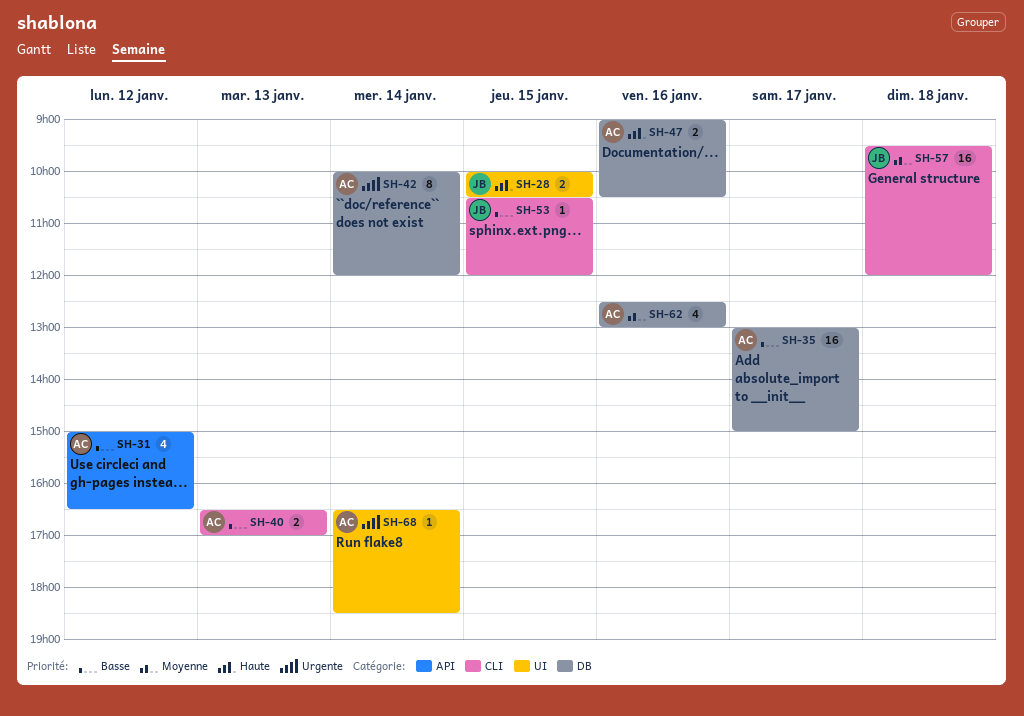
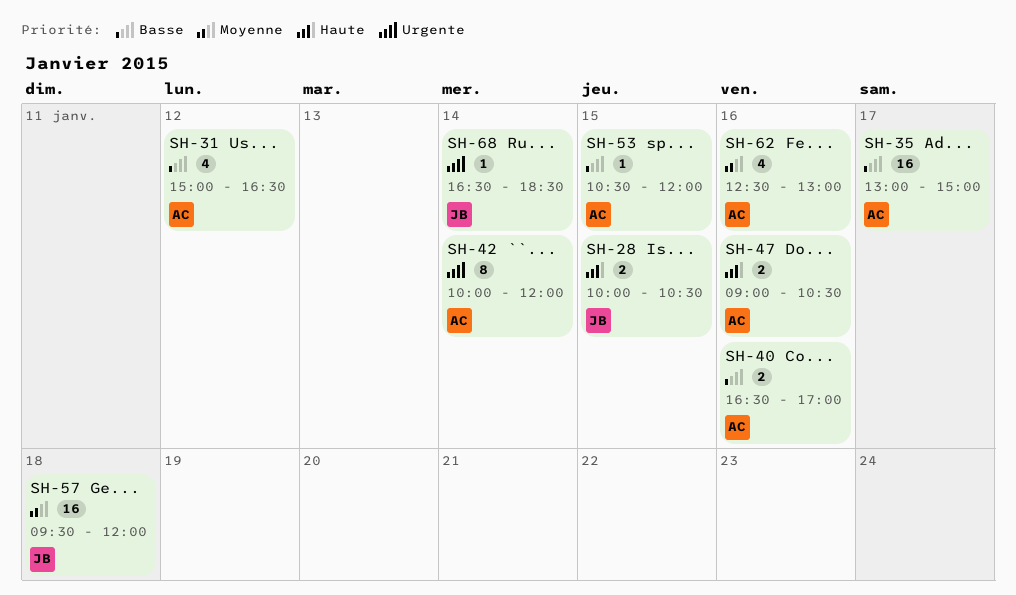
SH-40, day: Jan 13 -> Jan 16
SH-53, owner: JB -> AC
SH-68, owner: AC -> JB

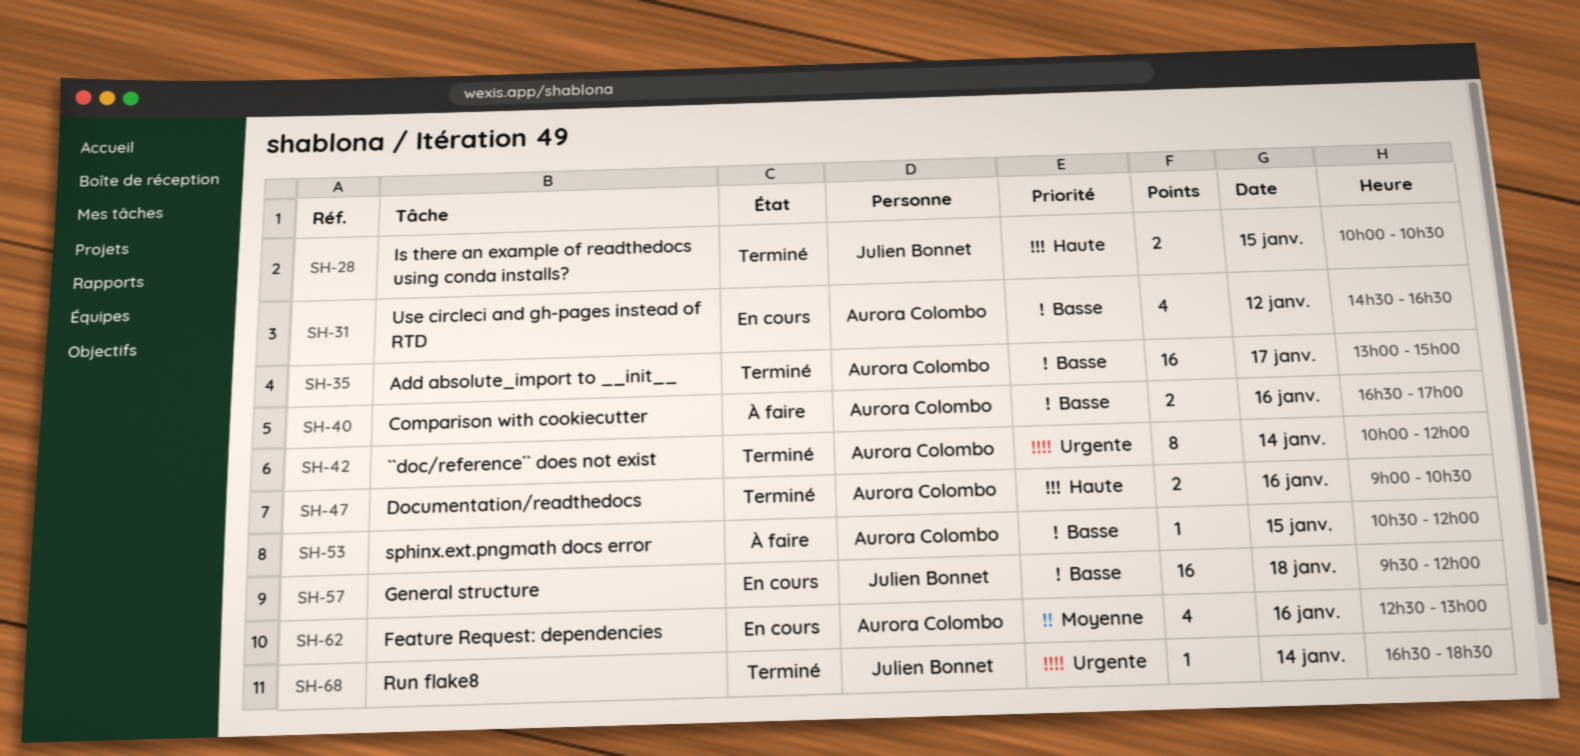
SH-31, begins: 15:00 -> 14:30
SH-57, priority: Moyenne -> Basse

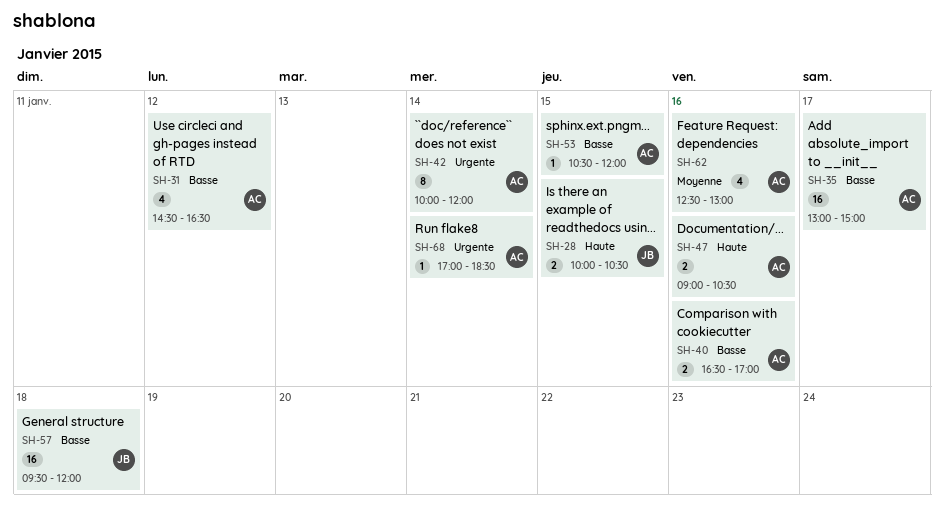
SH-68, owner: Julien Bonnet -> Aurora Colombo
SH-68, begins: 16:30 -> 17:00

